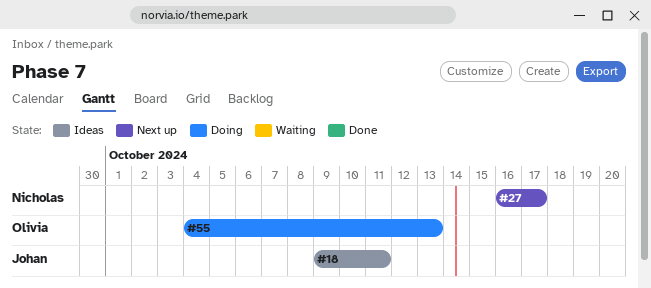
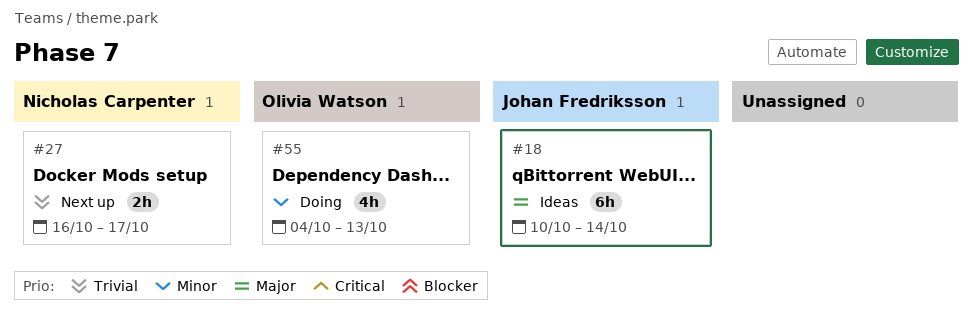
#18, start: Oct 9 -> Oct 10
#18, due: Oct 11 -> Oct 14

